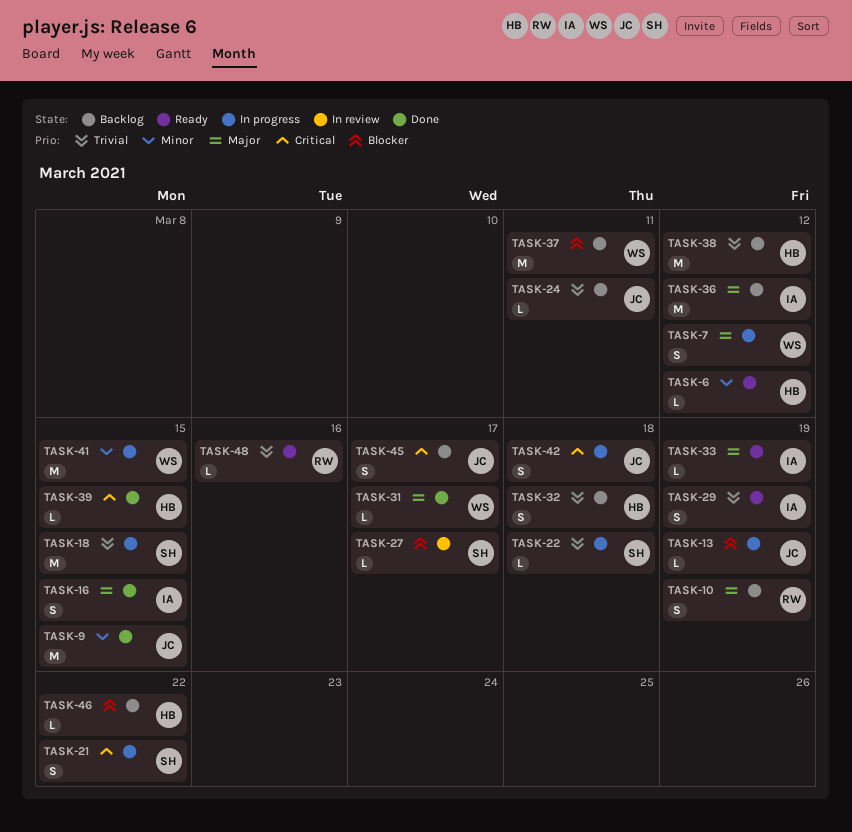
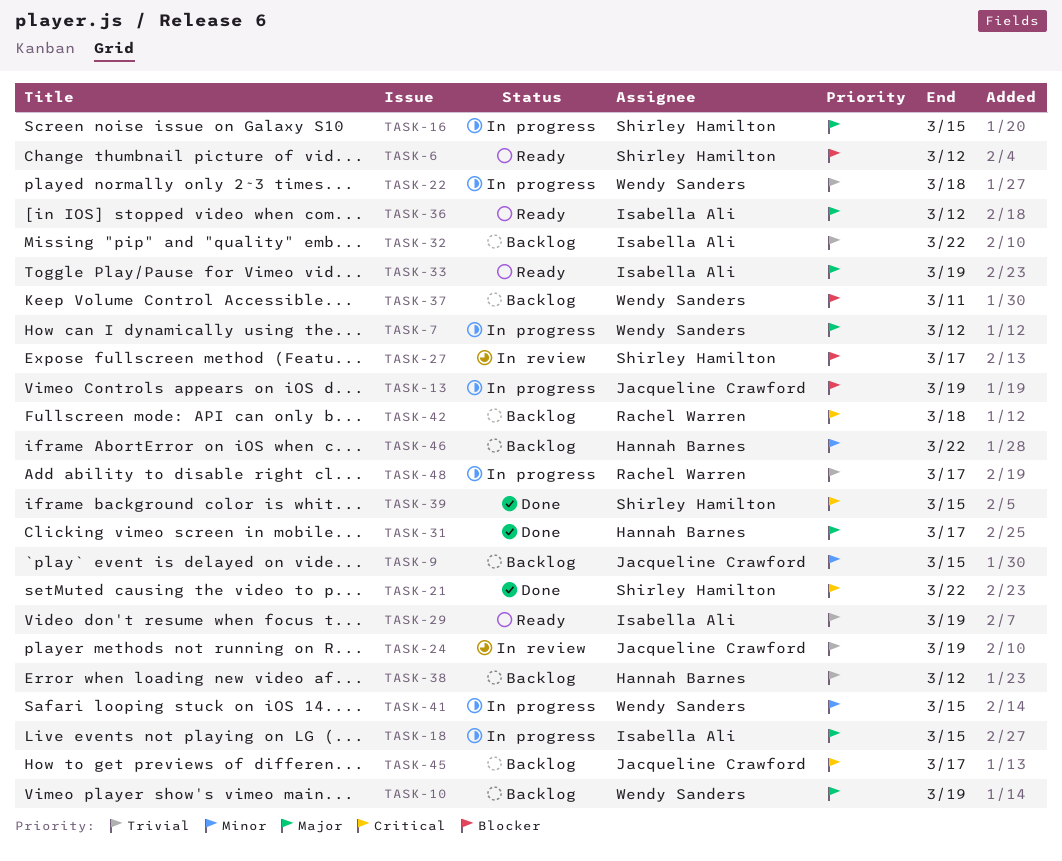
TASK-6, owner: Hannah Barnes -> Shirley Hamilton
TASK-6, priority: Minor -> Blocker
TASK-9, status: Done -> Backlog
TASK-10, owner: Rachel Warren -> Wendy Sanders
TASK-16, status: Done -> In progress
TASK-16, owner: Isabella Ali -> Shirley Hamilton
TASK-18, owner: Shirley Hamilton -> Isabella Ali
TASK-18, priority: Trivial -> Major
TASK-21, status: In progress -> Done
TASK-22, owner: Shirley Hamilton -> Wendy Sanders
TASK-24, status: Backlog -> In review
TASK-24, due: Mar 11 -> Mar 19
TASK-31, owner: Wendy Sanders -> Hannah Barnes
TASK-32, owner: Hannah Barnes -> Isabella Ali
TASK-32, due: Mar 18 -> Mar 22
TASK-36, status: Backlog -> Ready
TASK-39, owner: Hannah Barnes -> Shirley Hamilton
TASK-42, status: In progress -> Backlog
TASK-42, owner: Jacqueline Crawford -> Rachel Warren
TASK-46, priority: Blocker -> Minor
TASK-48, status: Ready -> In progress
TASK-48, due: Mar 16 -> Mar 17

